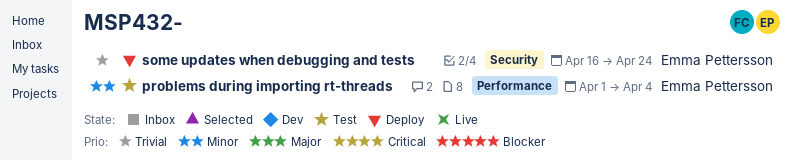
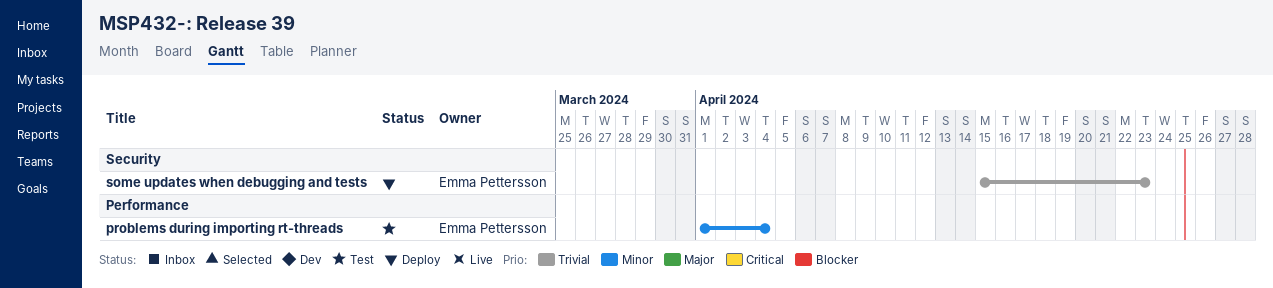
some updates when debugging and tests, start: Apr 16 -> Apr 15
some updates when debugging and tests, due: Apr 24 -> Apr 23

